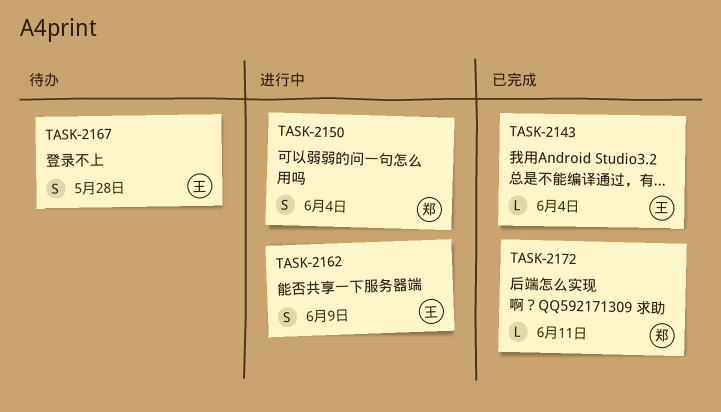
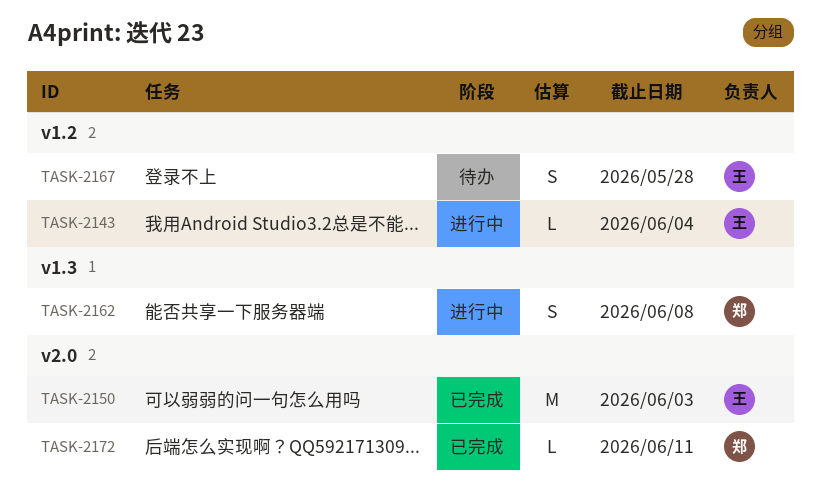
TASK-2143, status: 已完成 -> 进行中
TASK-2150, status: 进行中 -> 已完成
TASK-2150, owner: 郑 -> 王
TASK-2150, estimate: S -> M
TASK-2150, due: Jun 4 -> Jun 3
TASK-2162, owner: 王 -> 郑
TASK-2162, due: Jun 9 -> Jun 8

